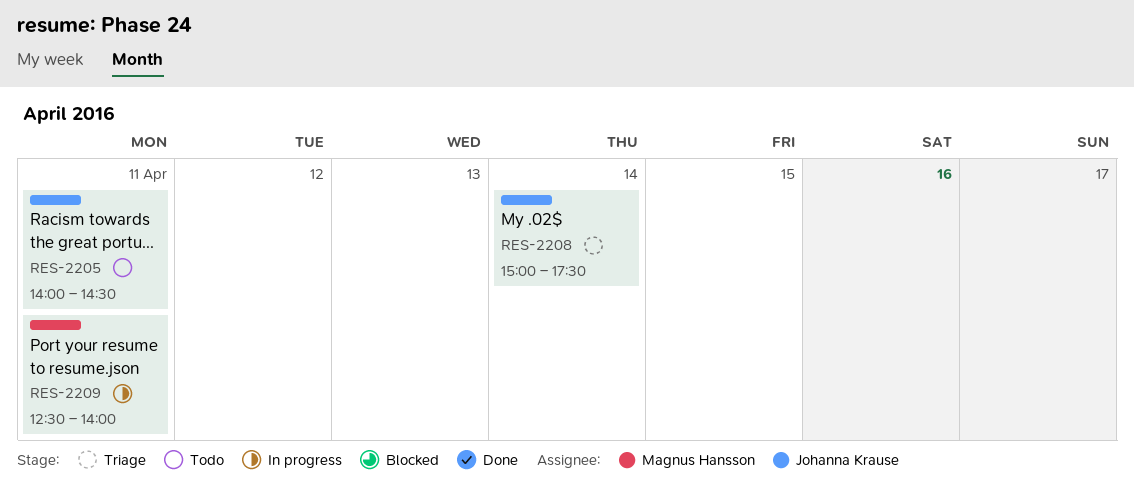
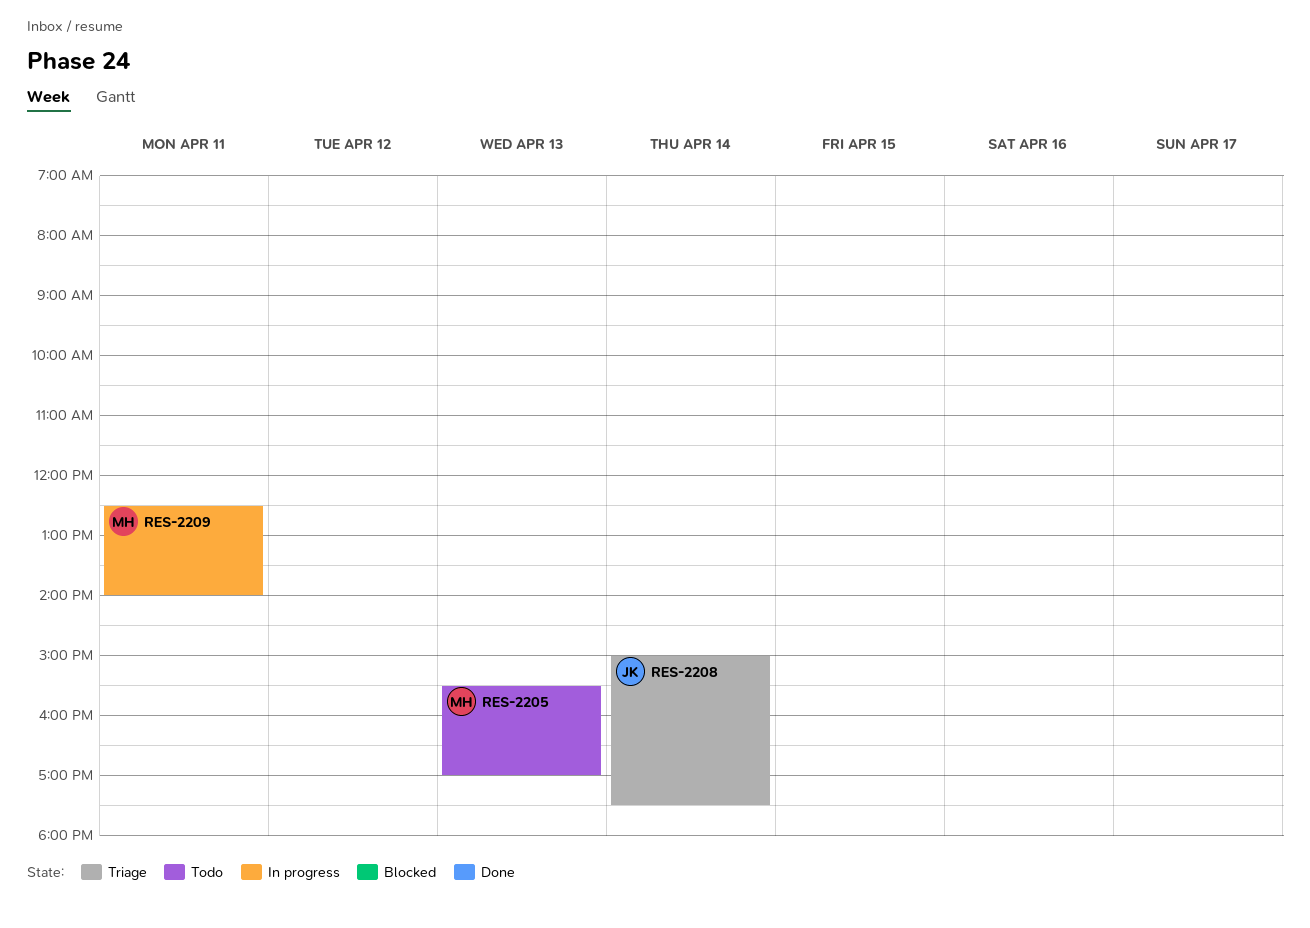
RES-2205, owner: Johanna Krause -> Magnus Hansson
RES-2205, day: Apr 11 -> Apr 13
RES-2205, begins: 14:00 -> 15:30
RES-2205, ends: 14:30 -> 17:00

